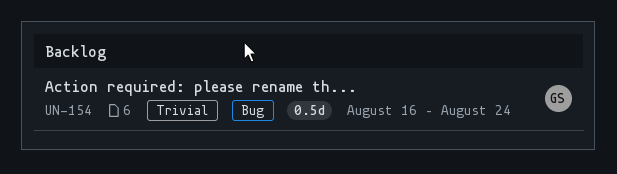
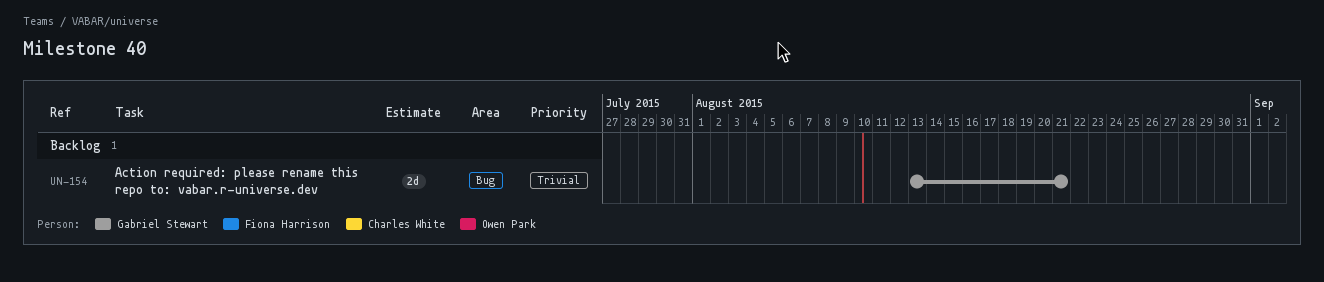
UN-154, estimate: 0.5d -> 2d
UN-154, start: Aug 16 -> Aug 13
UN-154, due: Aug 24 -> Aug 21

